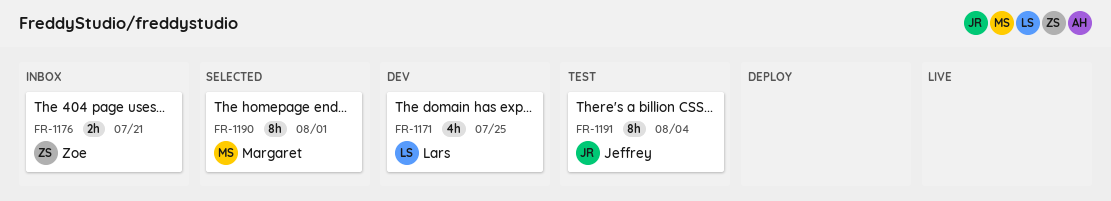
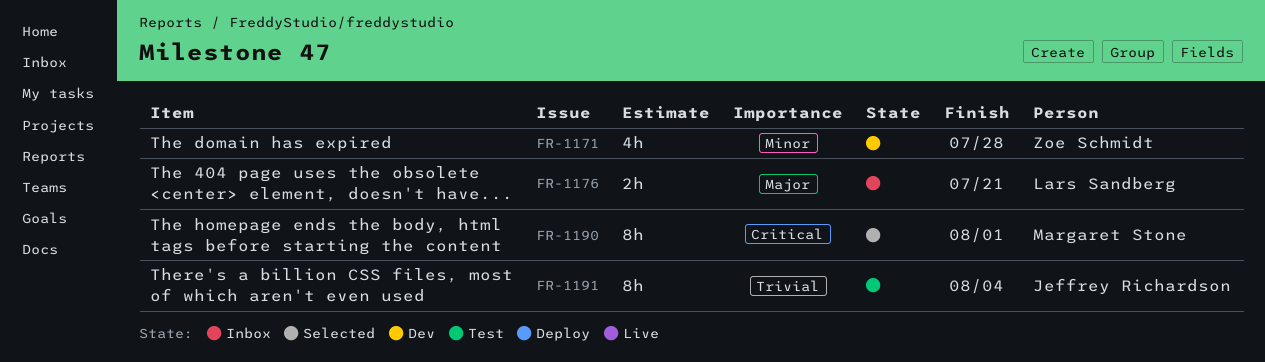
FR-1171, owner: Lars Sandberg -> Zoe Schmidt
FR-1171, due: Jul 25 -> Jul 28
FR-1176, owner: Zoe Schmidt -> Lars Sandberg

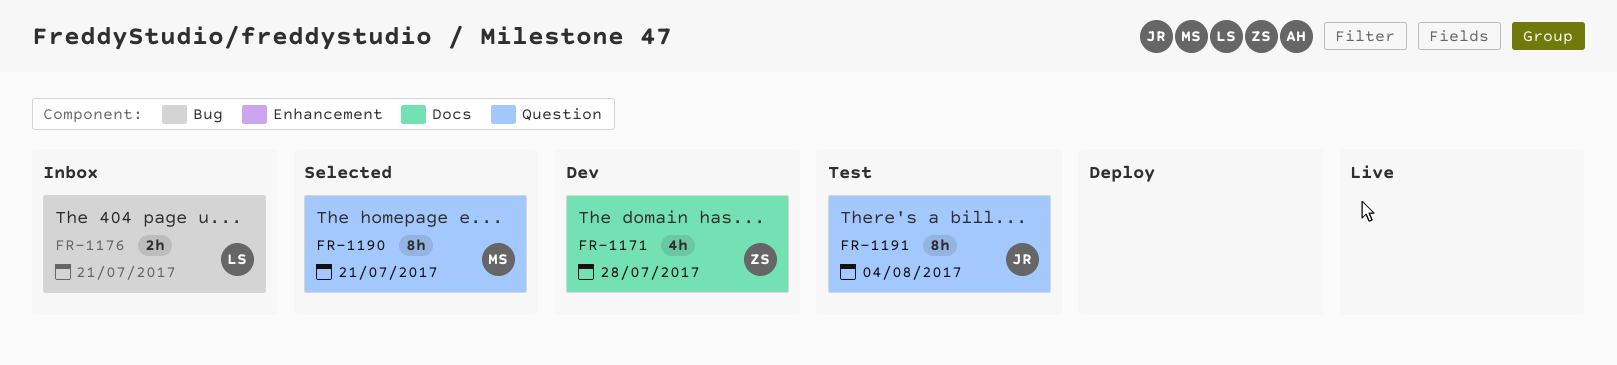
FR-1190, due: Aug 1 -> Jul 21

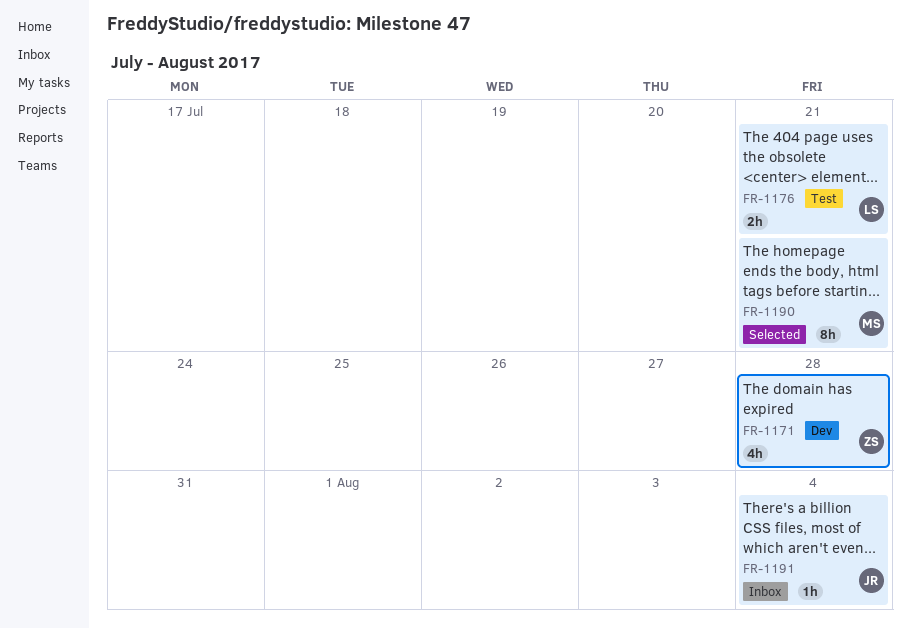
FR-1176, status: Inbox -> Test
FR-1191, status: Test -> Inbox
FR-1191, estimate: 8h -> 1h

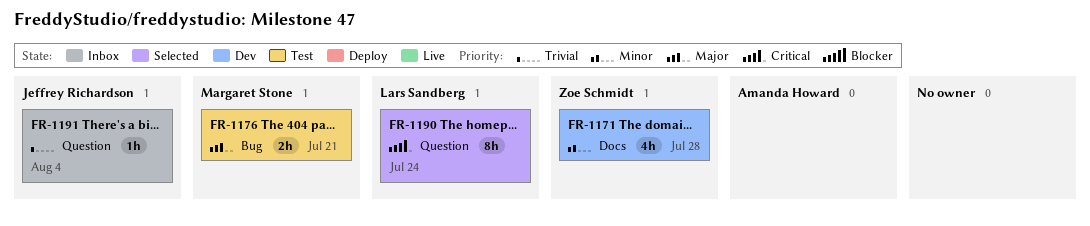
FR-1176, owner: Lars Sandberg -> Margaret Stone
FR-1190, owner: Margaret Stone -> Lars Sandberg
FR-1190, due: Jul 21 -> Jul 24

